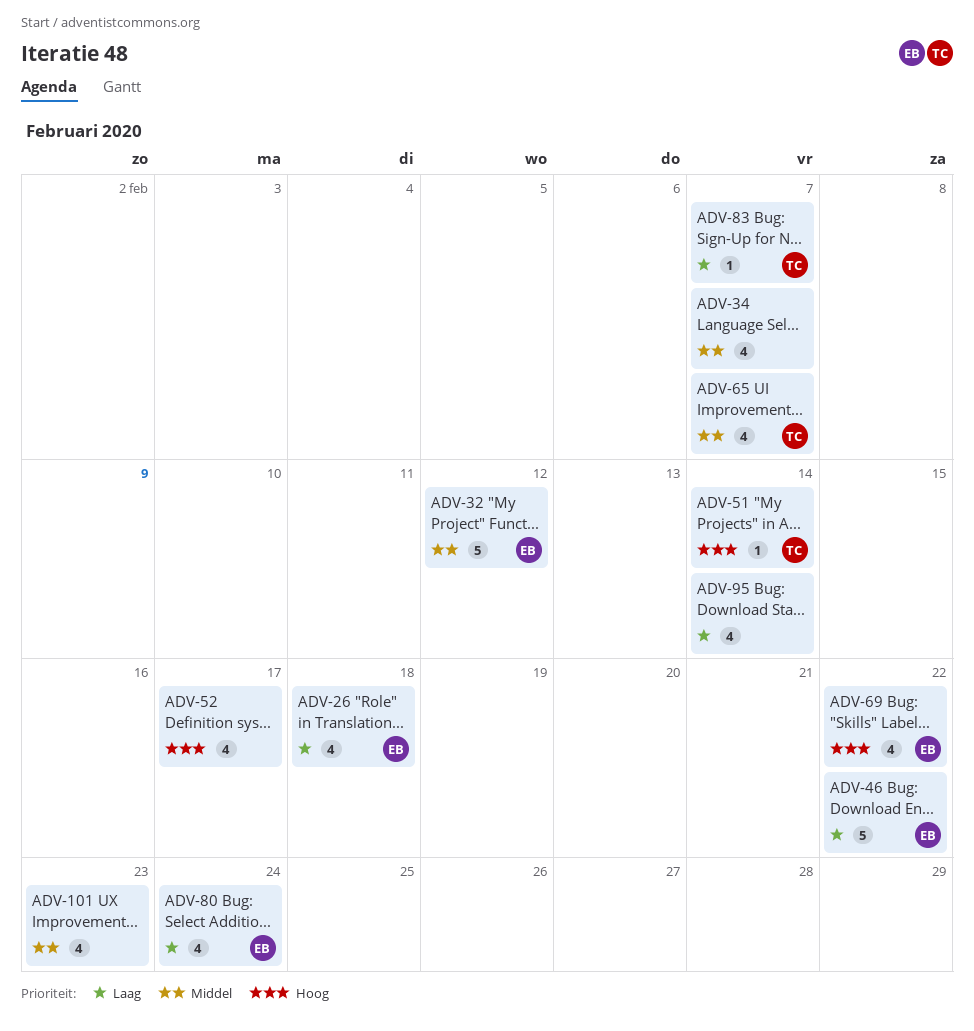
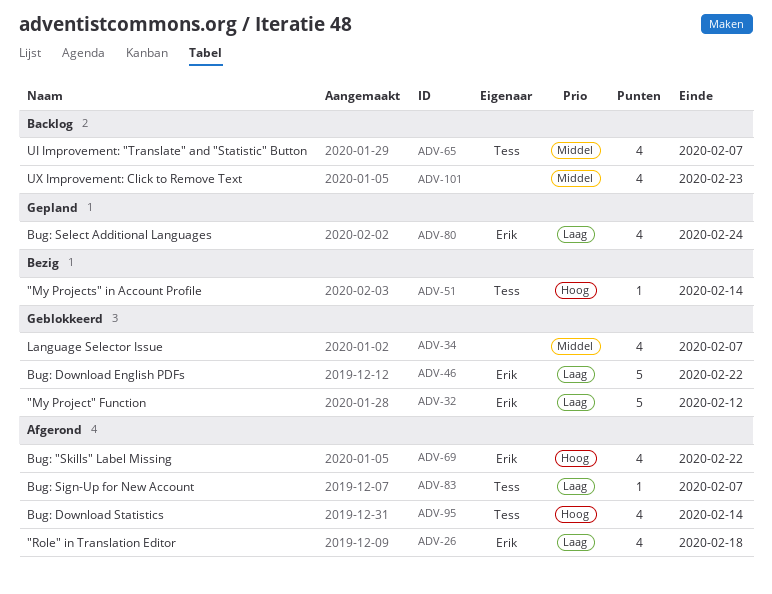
ADV-32, priority: Middel -> Laag
ADV-52: present -> none
ADV-95, owner: none -> Tess
ADV-95, priority: Laag -> Hoog

